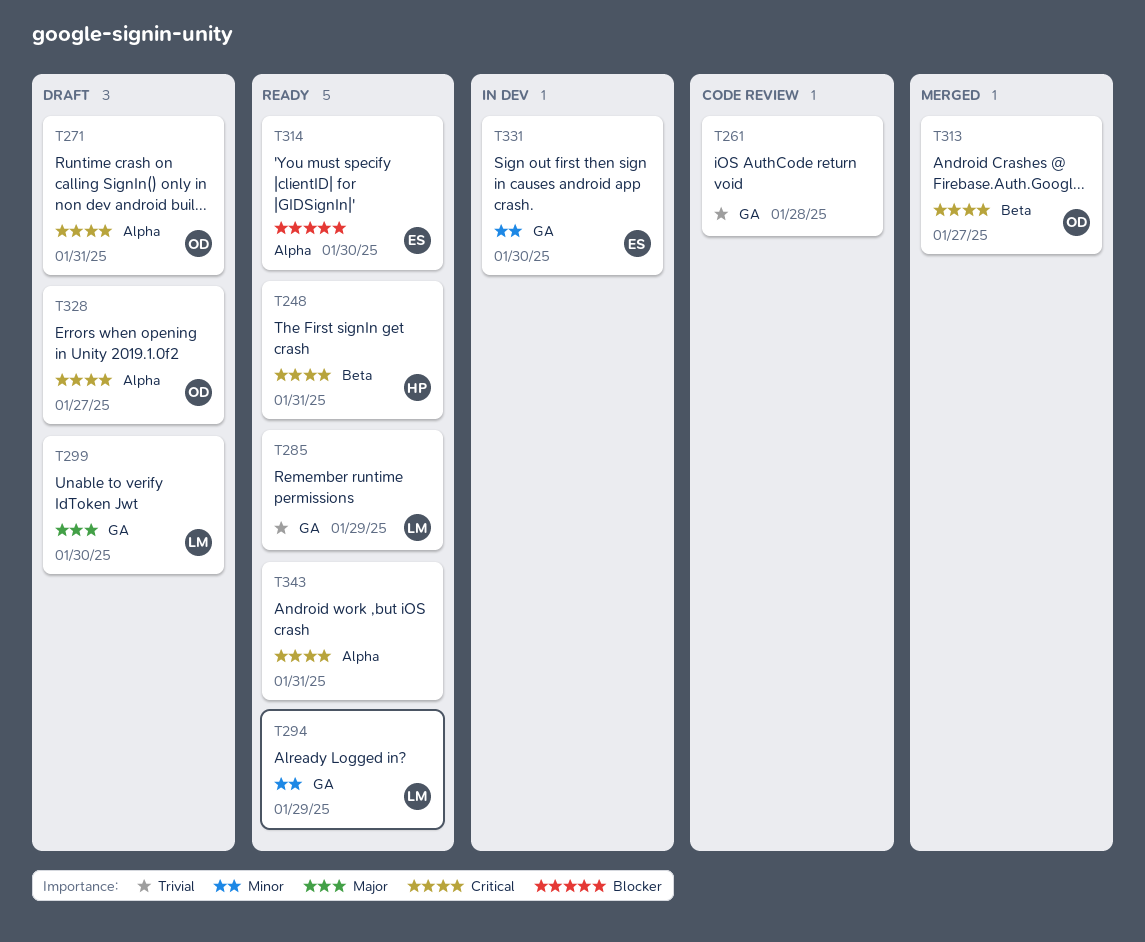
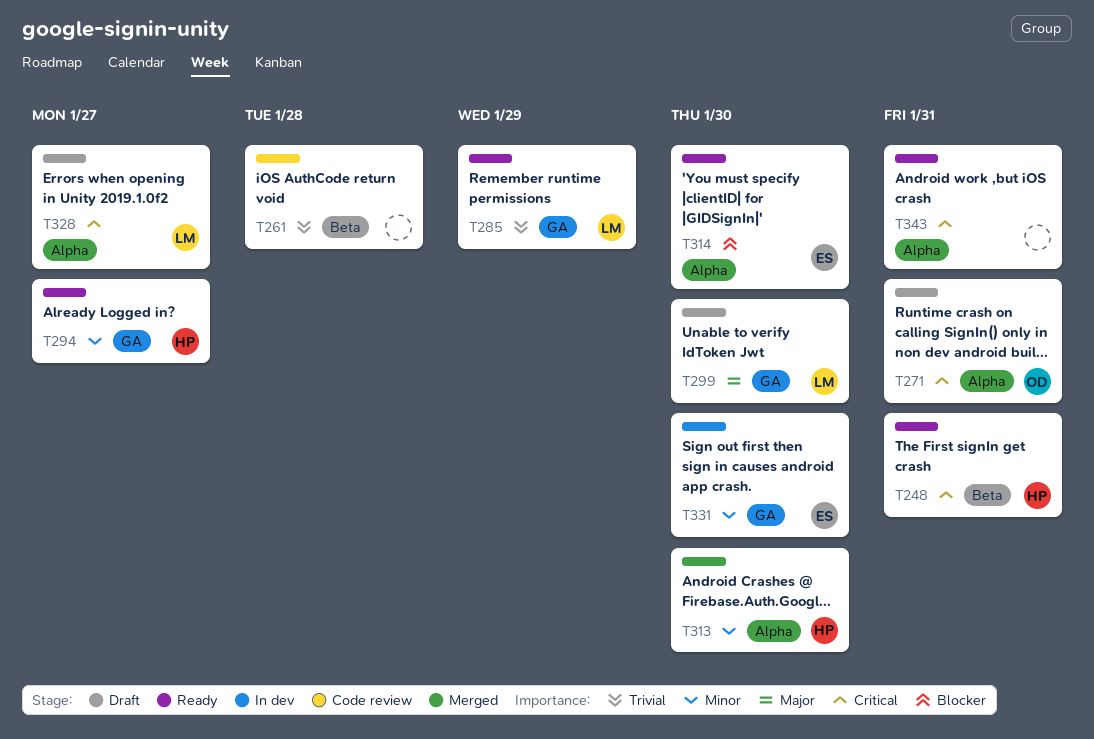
T261, label: GA -> Beta
T294, owner: LM -> HP
T294, due: Jan 29 -> Jan 27
T313, owner: OD -> HP
T313, priority: Critical -> Minor
T313, label: Beta -> Alpha
T313, due: Jan 27 -> Jan 30
T328, owner: OD -> LM

